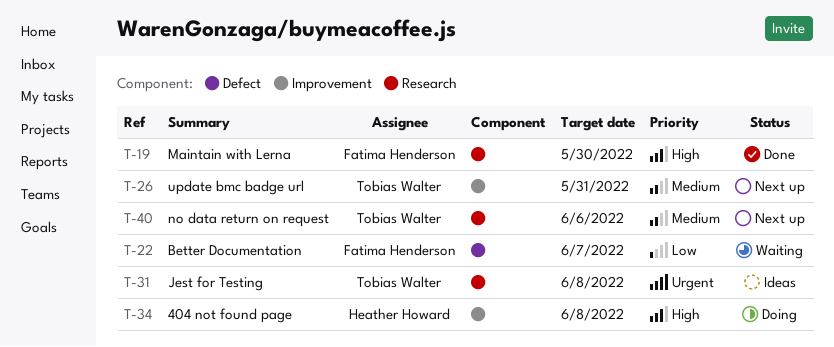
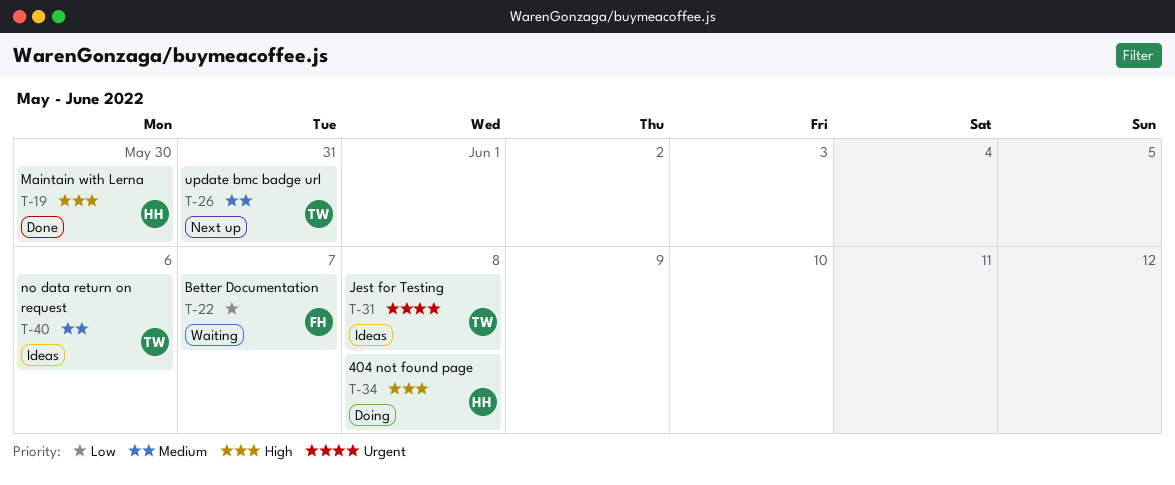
T-19, owner: Fatima Henderson -> Heather Howard
T-40, status: Next up -> Ideas

